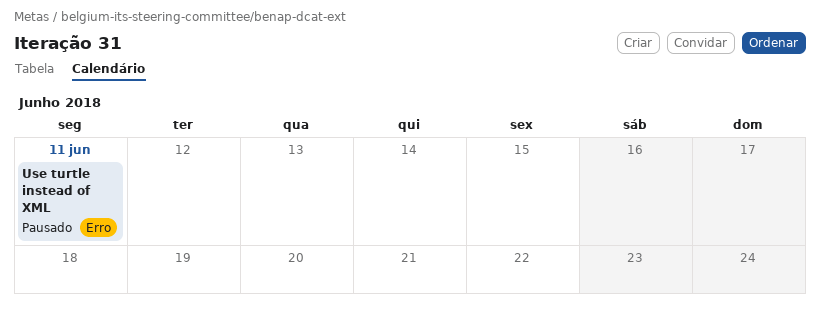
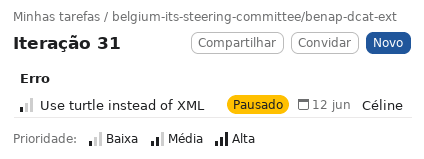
Use turtle instead of XML, due: Jun 11 -> Jun 12

